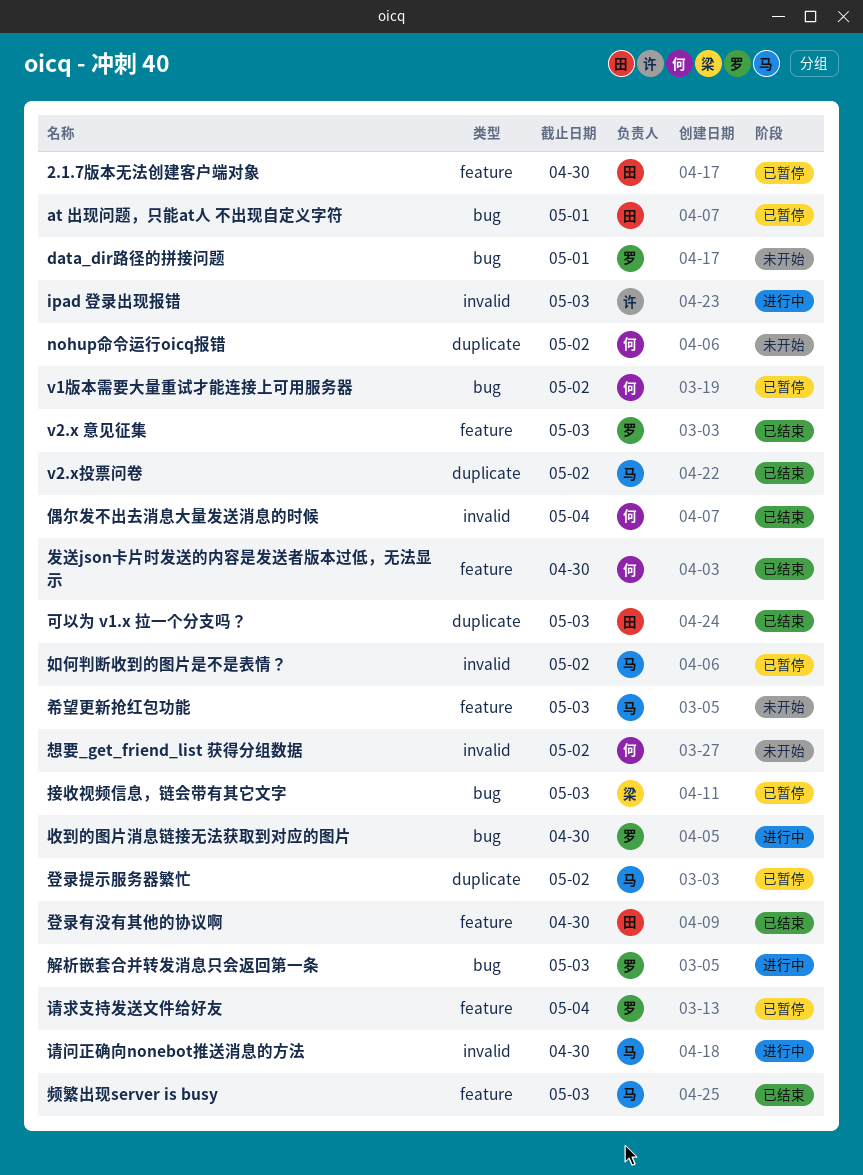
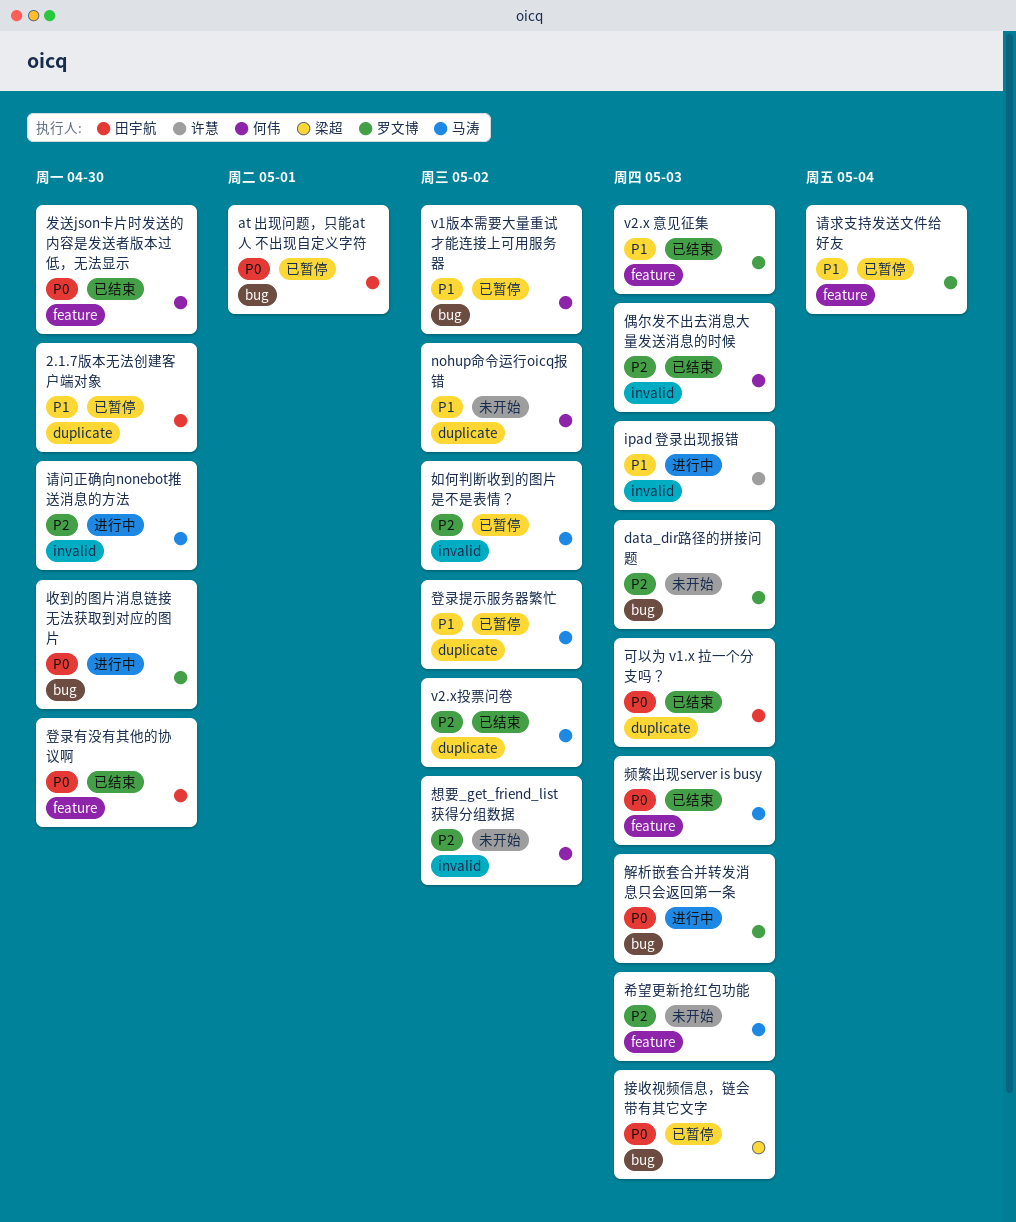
2.1.7版本无法创建客户端对象, label: feature -> duplicate
data_dir路径的拼接问题, due: May 1 -> May 3
偶尔发不出去消息大量发送消息的时候, due: May 4 -> May 3

